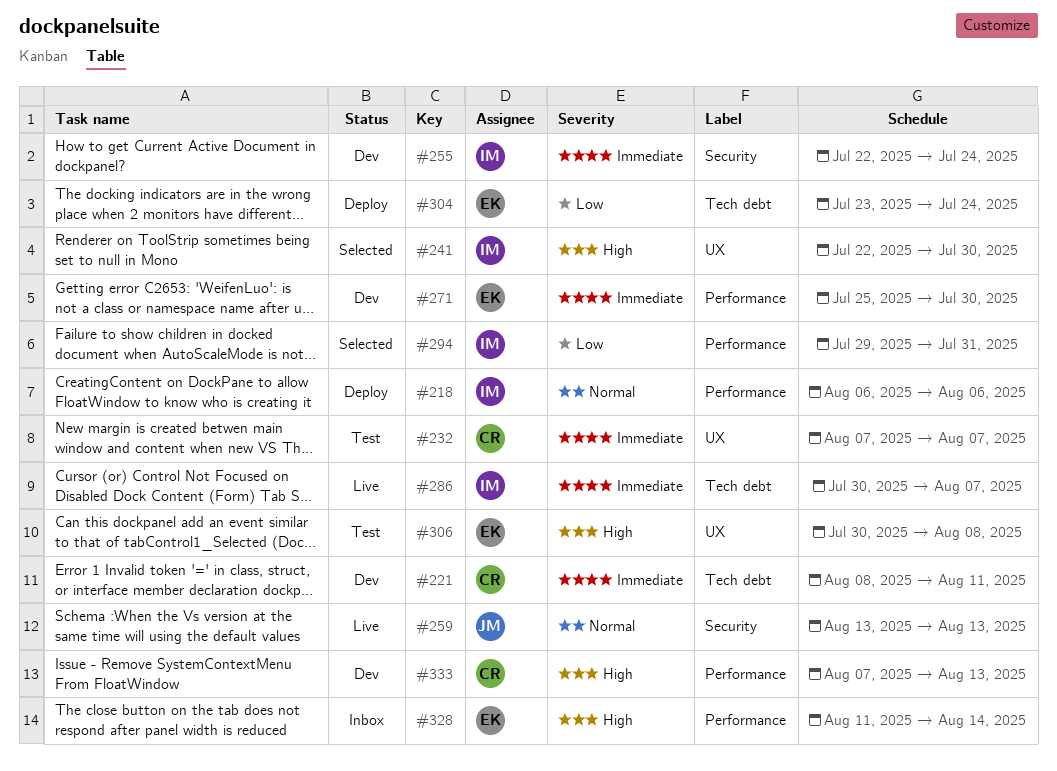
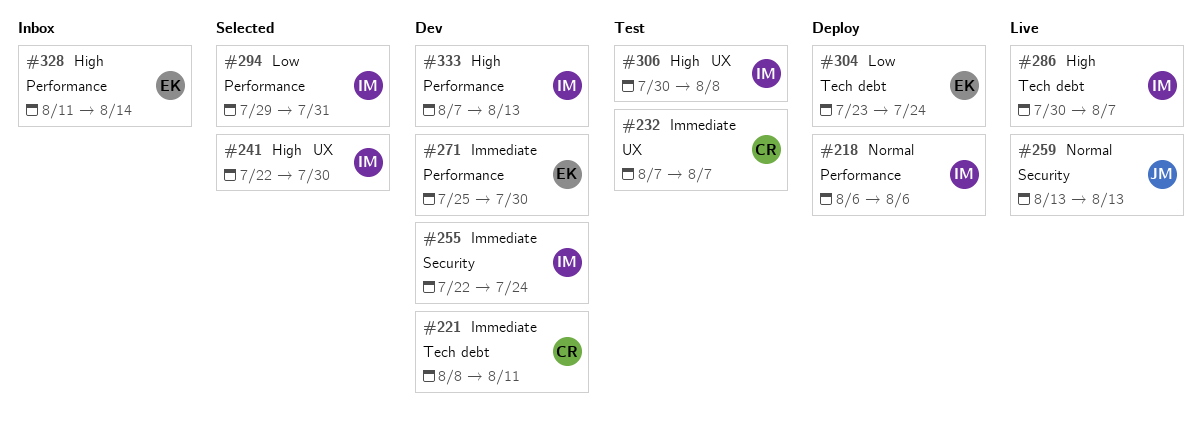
#286, priority: Immediate -> High
#306, owner: EK -> IM
#333, owner: CR -> IM

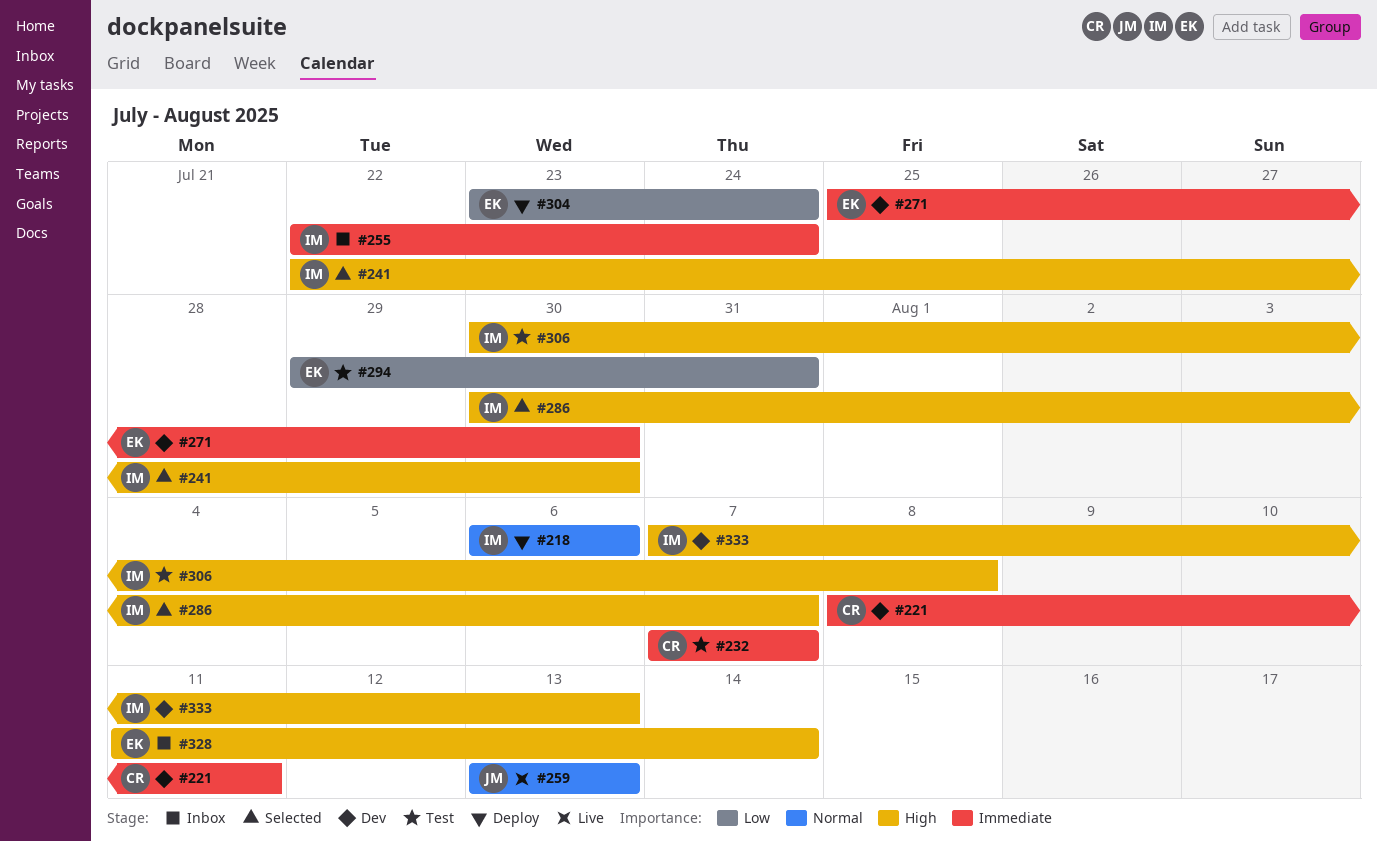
#255, status: Dev -> Inbox
#286, status: Live -> Selected
#294, status: Selected -> Test
#294, owner: IM -> EK

